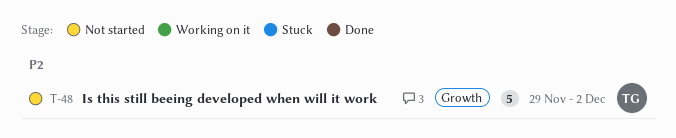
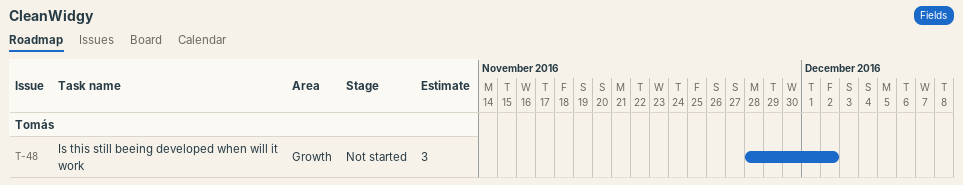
T-48, estimate: 5 -> 3
T-48, start: Nov 29 -> Nov 28

